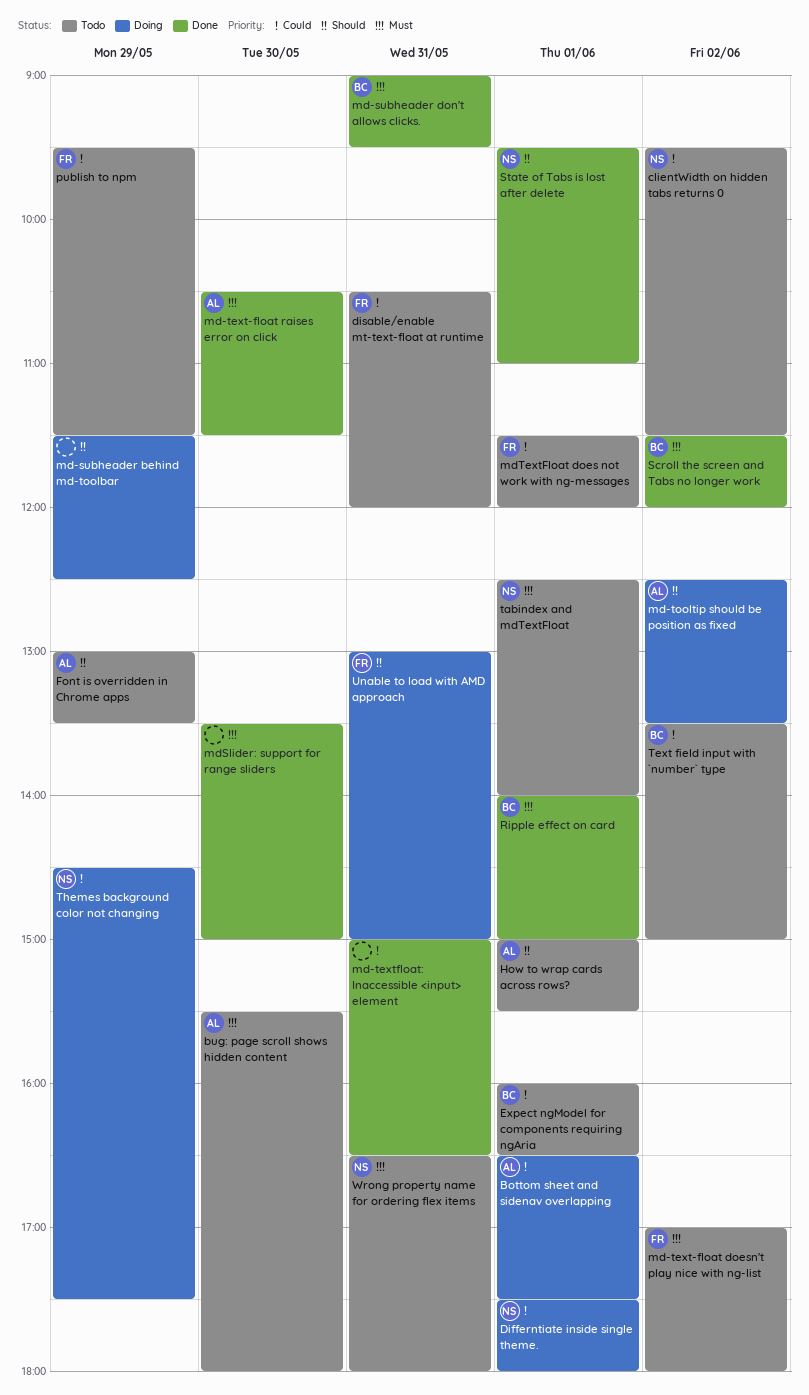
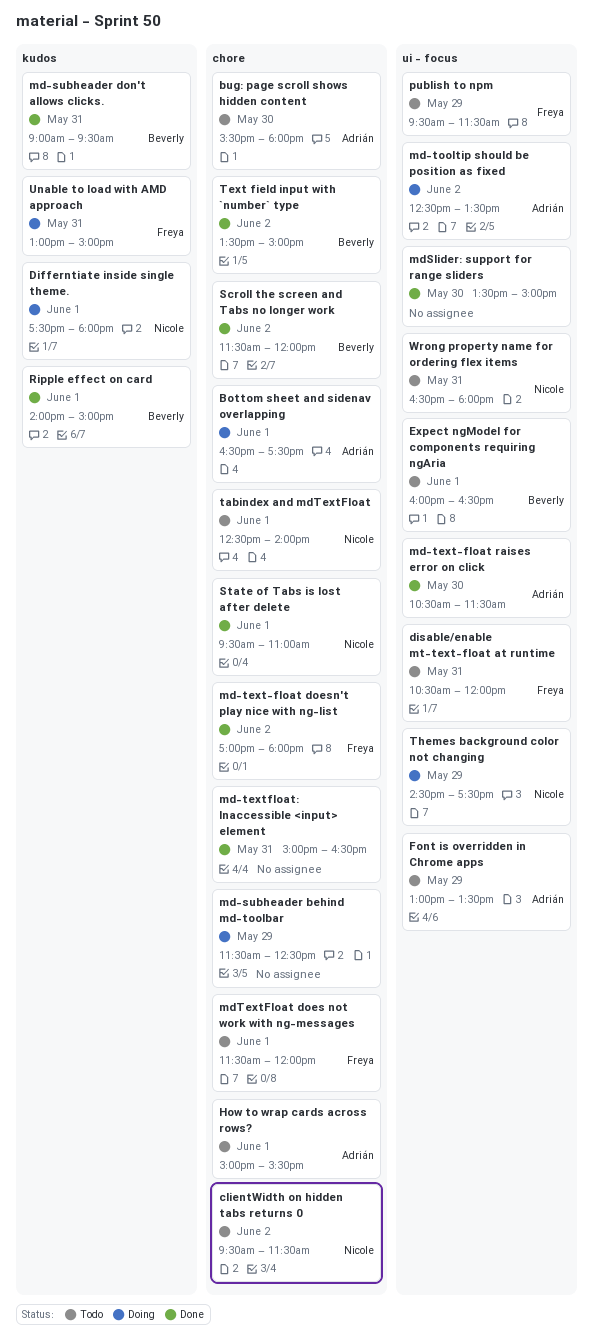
md-text-float doesn't play nice with ng-list, status: Todo -> Done
Text field input with `number` type, status: Todo -> Done

